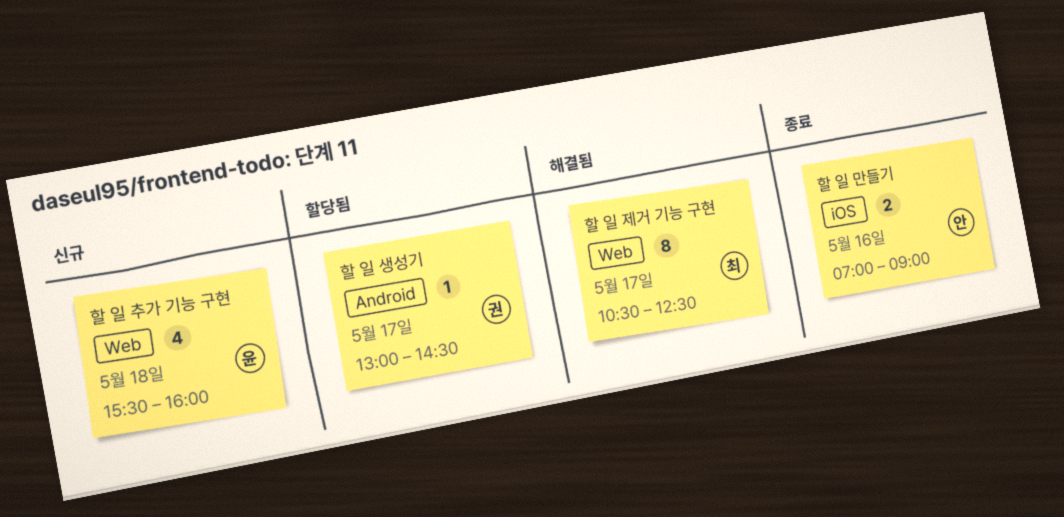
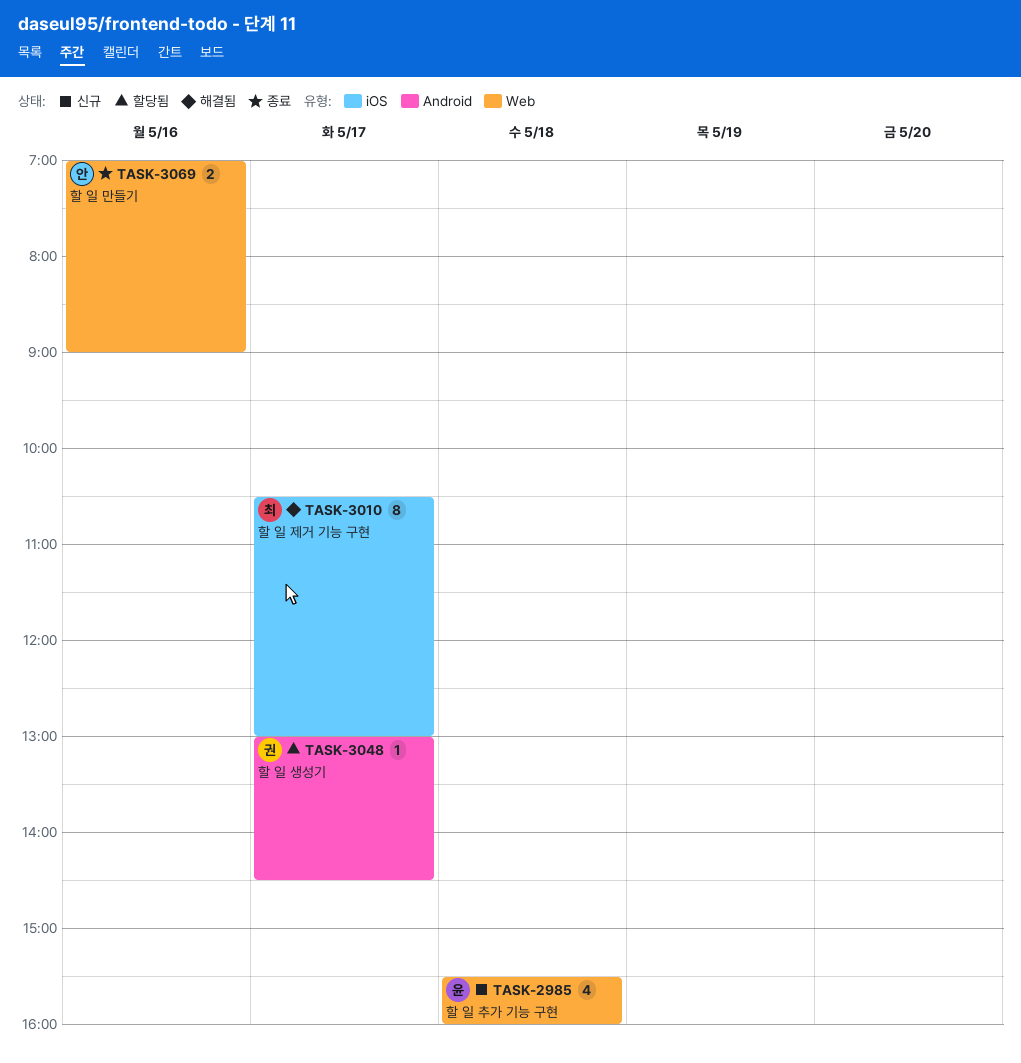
할 일 만들기, label: iOS -> Web
할 일 제거 기능 구현, label: Web -> iOS
할 일 제거 기능 구현, ends: 12:30 -> 13:00

